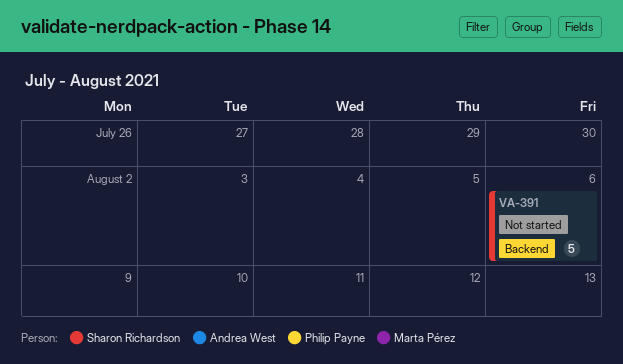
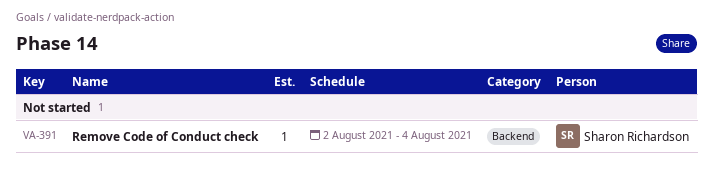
VA-391, estimate: 5 -> 1
VA-391, due: Aug 6 -> Aug 4

